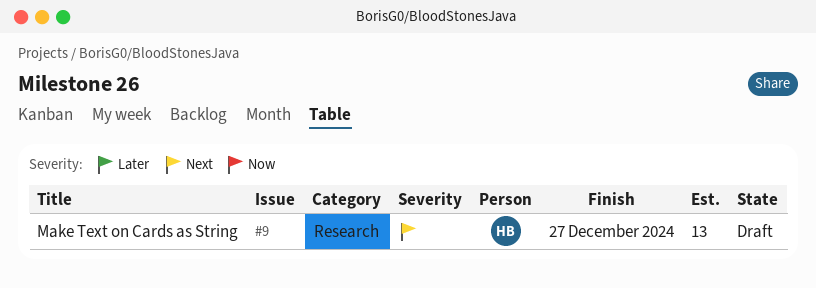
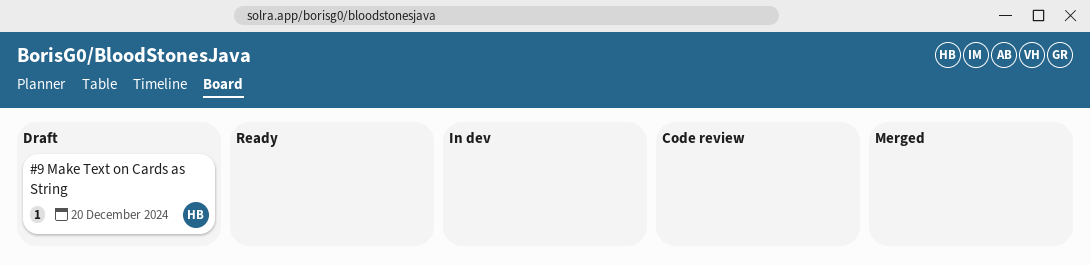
#9, estimate: 13 -> 1
#9, due: Dec 27 -> Dec 20

